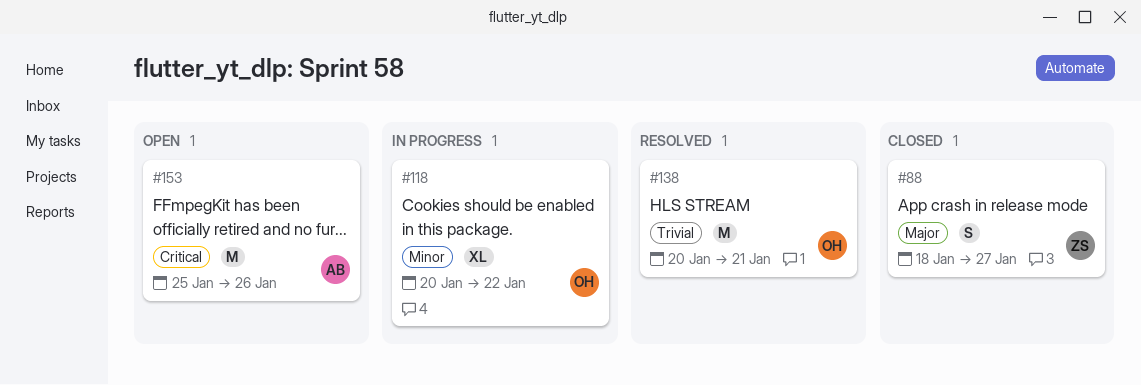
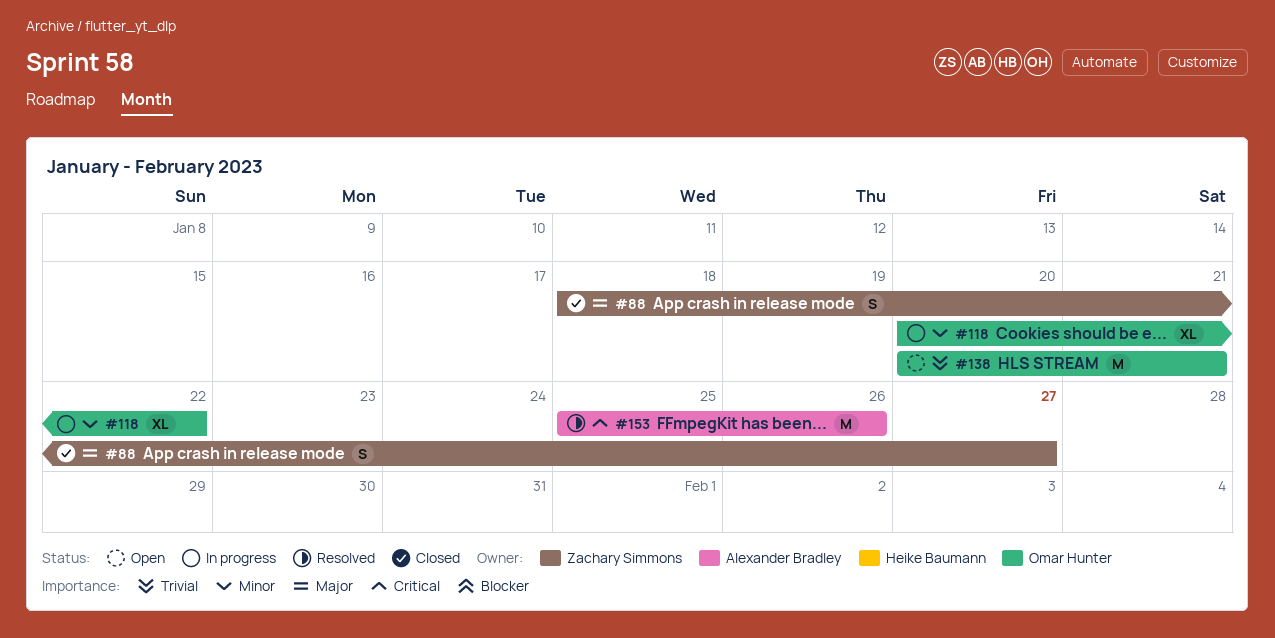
#138, status: Resolved -> Open
#153, status: Open -> Resolved

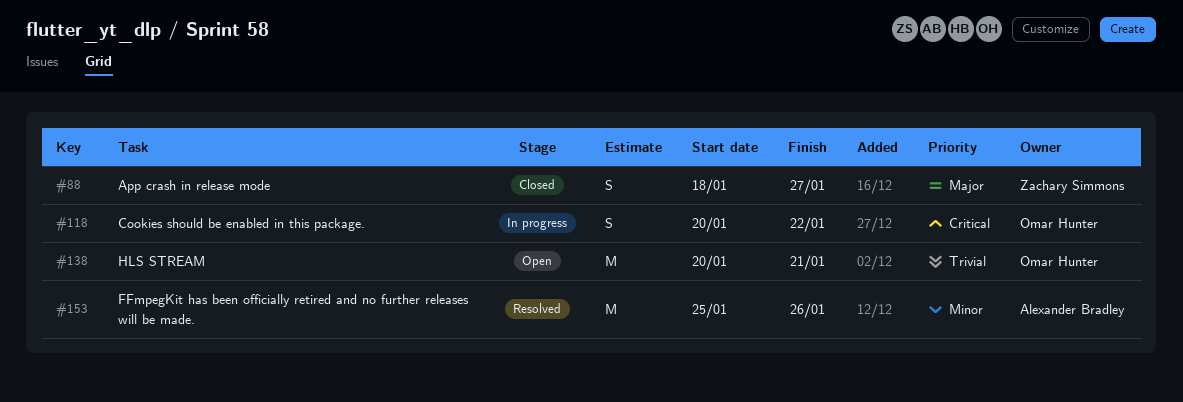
#118, priority: Minor -> Critical
#118, estimate: XL -> S
#153, priority: Critical -> Minor

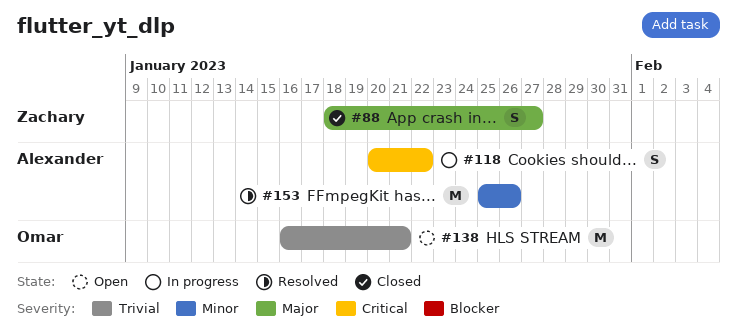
#118, owner: Omar Hunter -> Alexander Bradley
#138, start: Jan 20 -> Jan 16

